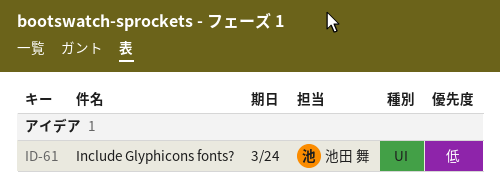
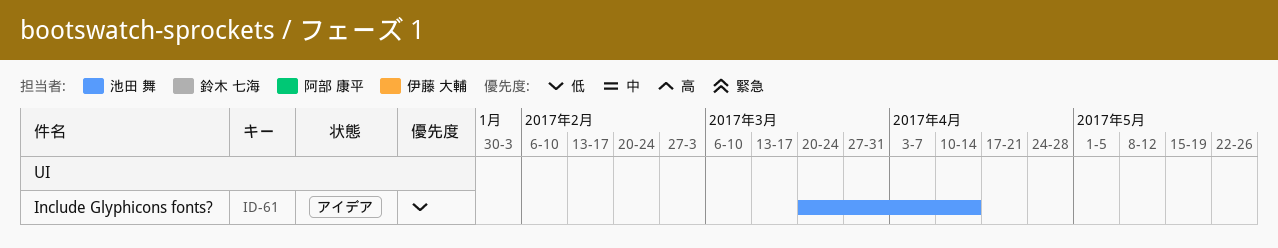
ID-61, due: Mar 24 -> Apr 14

